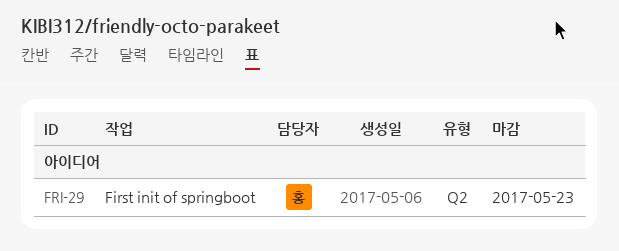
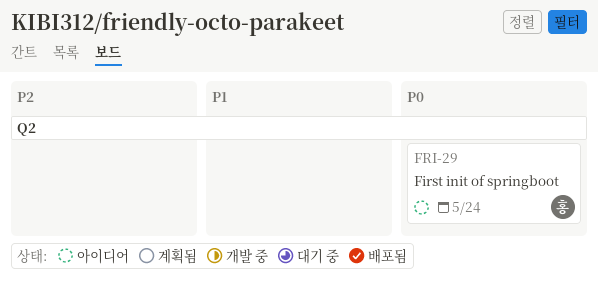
FRI-29, due: May 23 -> May 24

